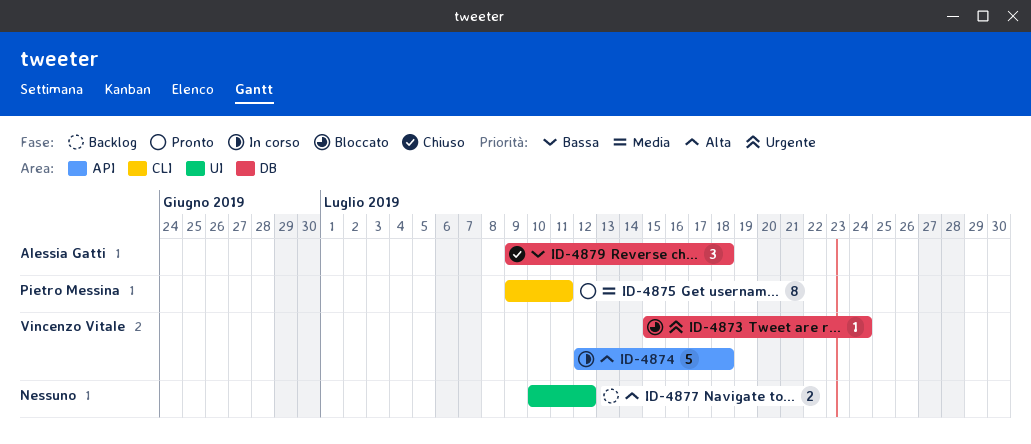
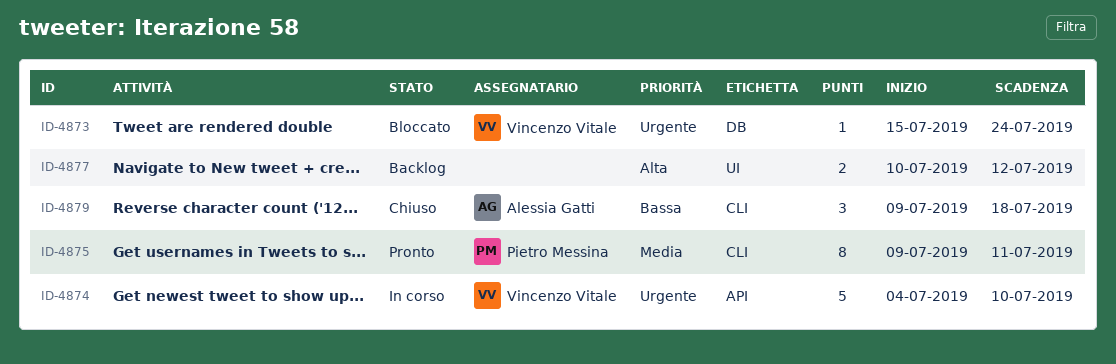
ID-4874, priority: Alta -> Urgente
ID-4874, start: Jul 12 -> Jul 4
ID-4874, due: Jul 18 -> Jul 10
ID-4879, label: DB -> CLI

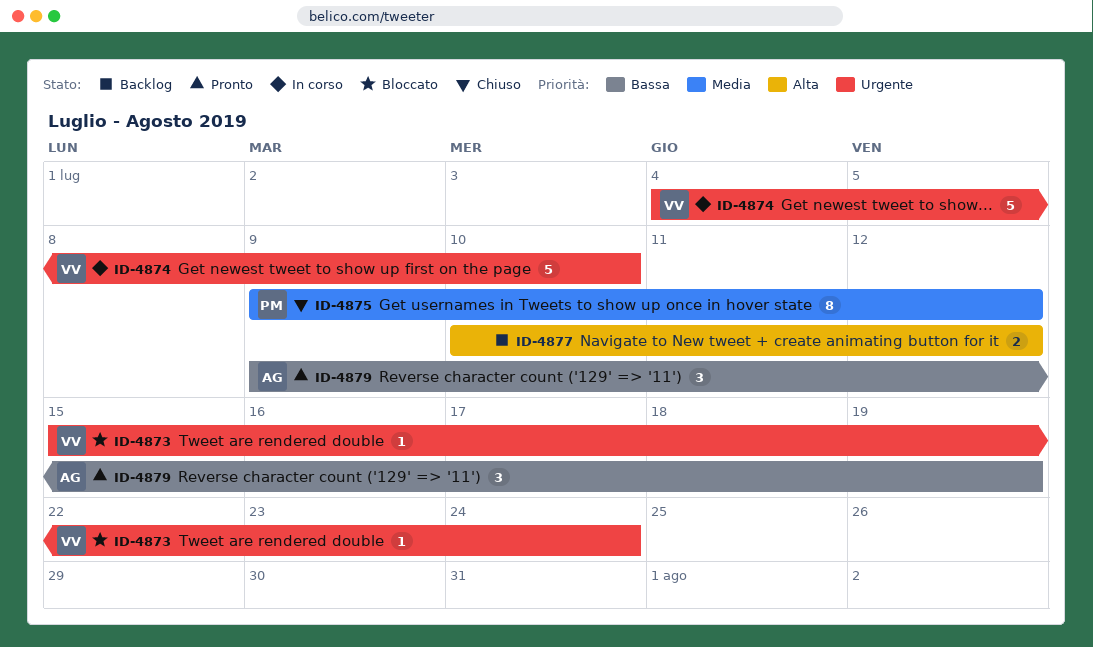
ID-4875, status: Pronto -> Chiuso
ID-4875, due: Jul 11 -> Jul 12
ID-4879, status: Chiuso -> Pronto
ID-4879, due: Jul 18 -> Jul 19

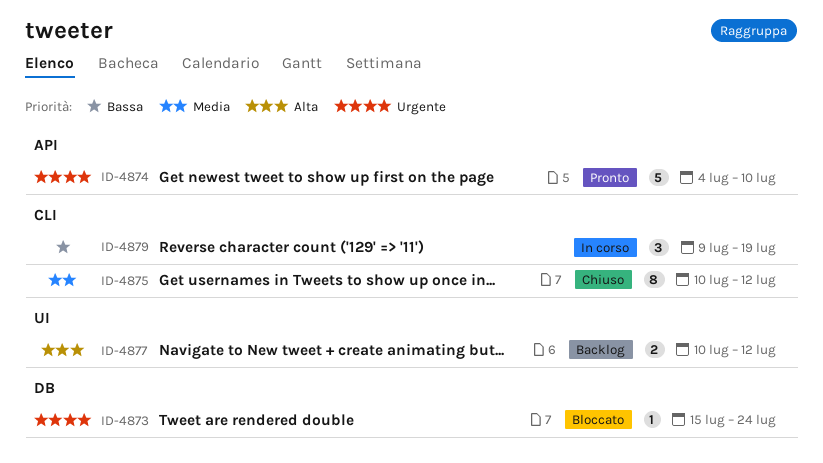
ID-4874, status: In corso -> Pronto
ID-4875, start: Jul 9 -> Jul 10
ID-4879, status: Pronto -> In corso

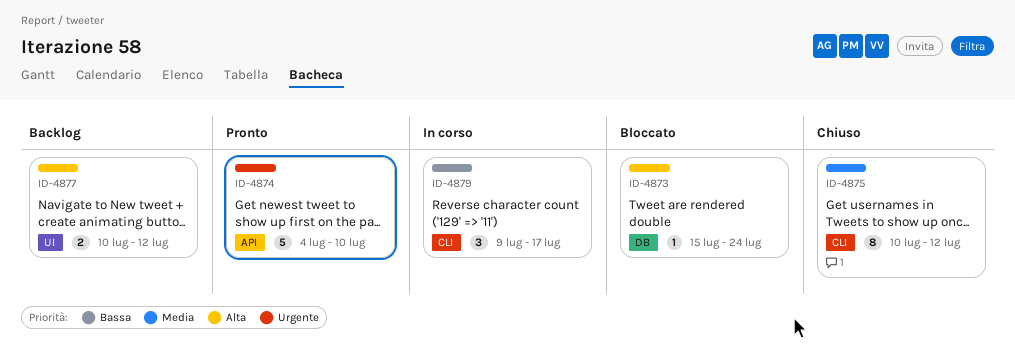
ID-4873, priority: Urgente -> Alta
ID-4879, due: Jul 19 -> Jul 17

